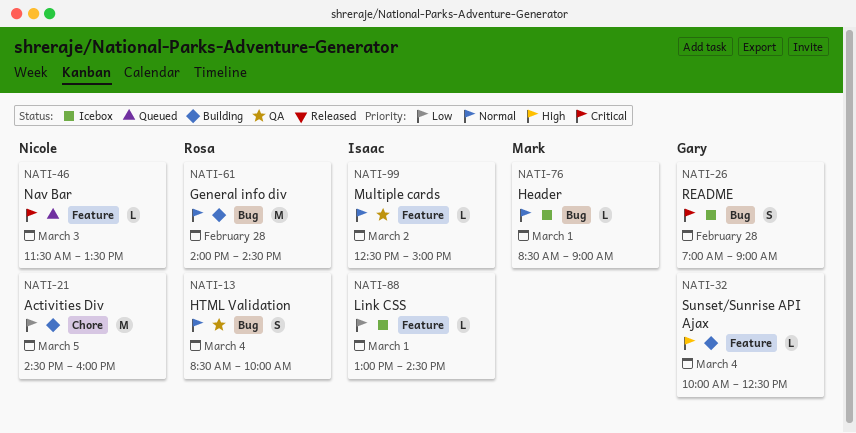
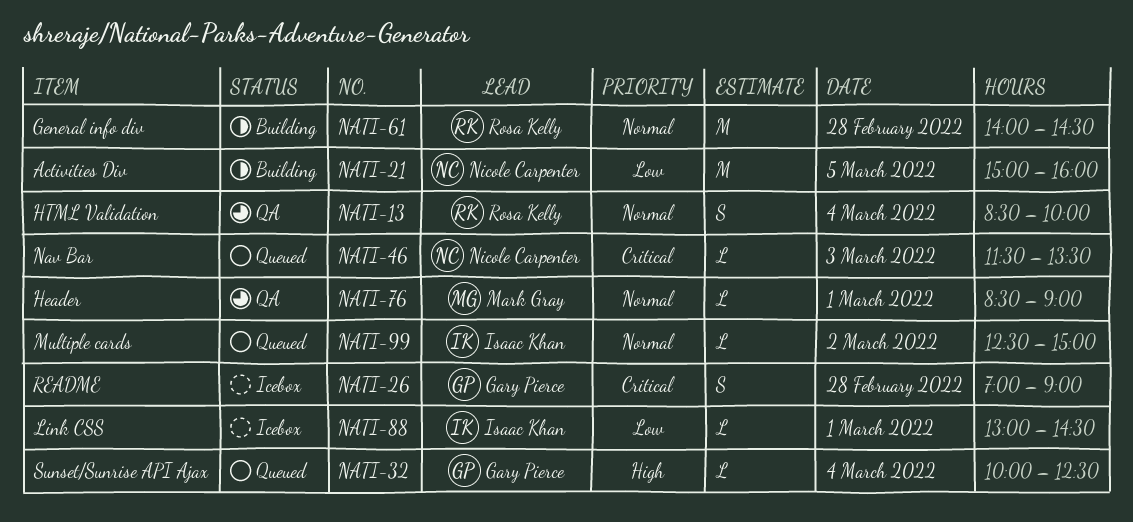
NATI-21, begins: 14:30 -> 15:00
NATI-32, status: Building -> Queued
NATI-76, status: Icebox -> QA
NATI-99, status: QA -> Queued

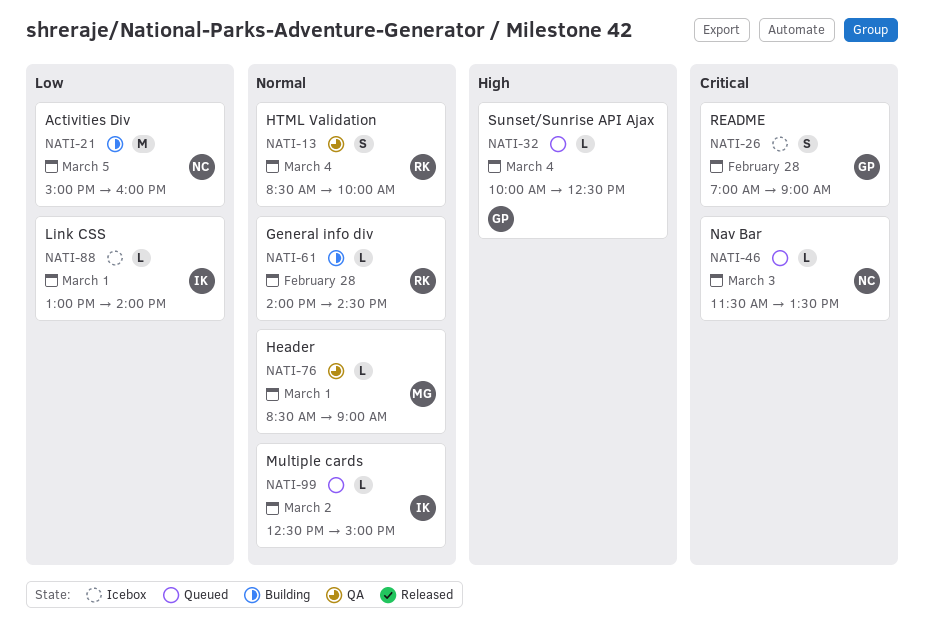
NATI-61, estimate: M -> L
NATI-88, ends: 14:30 -> 14:00

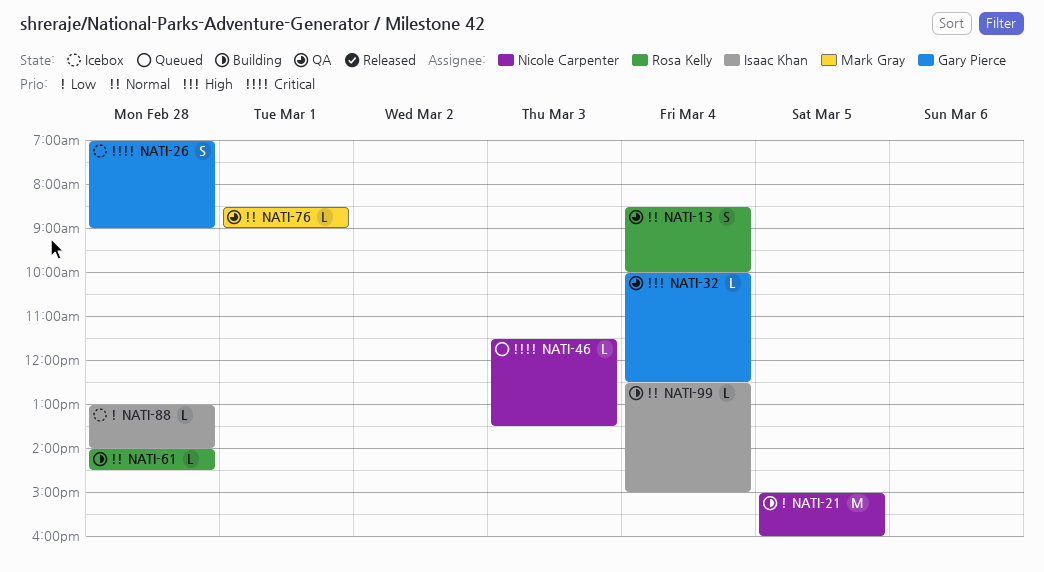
NATI-32, status: Queued -> QA
NATI-88, day: Mar 1 -> Feb 28
NATI-99, status: Queued -> Building
NATI-99, day: Mar 2 -> Mar 4

